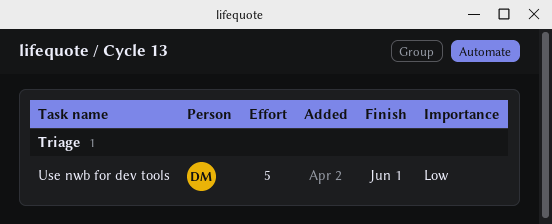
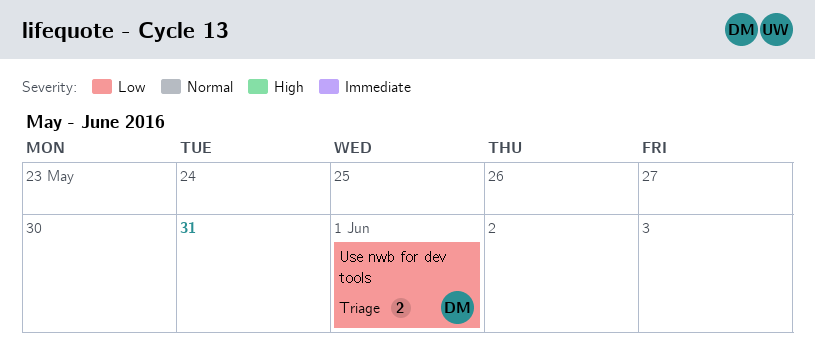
Use nwb for dev tools, estimate: 5 -> 2

